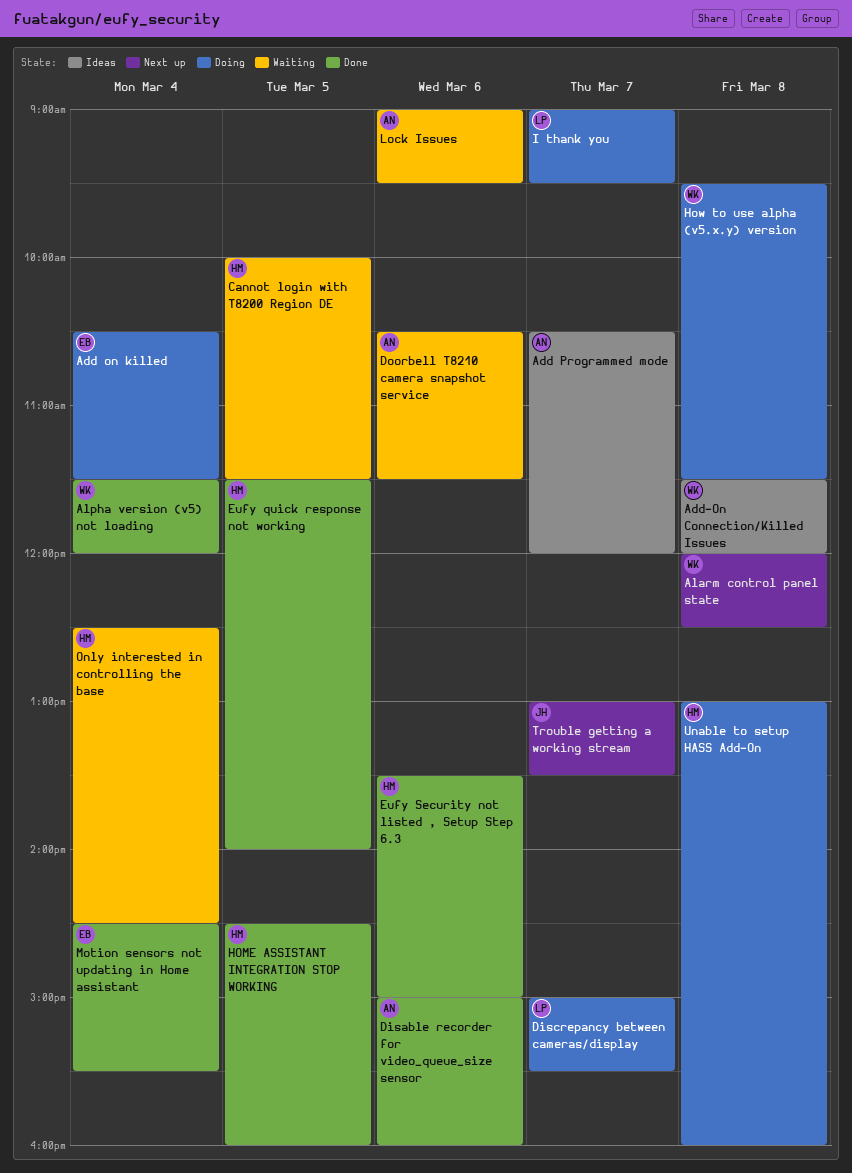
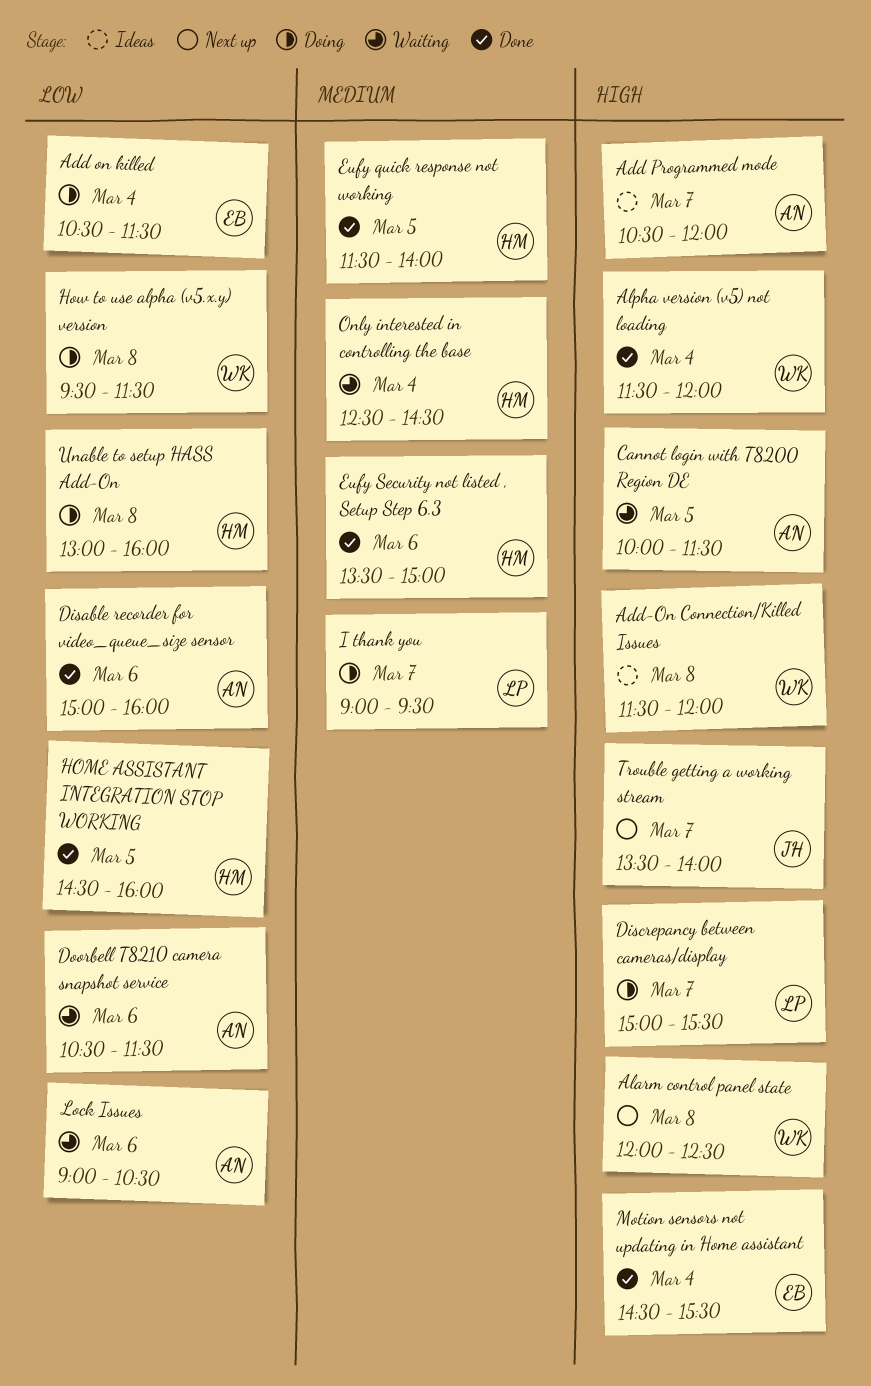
Cannot login with T8200 Region DE, owner: HM -> AN
Lock Issues, ends: 09:30 -> 10:30
Trouble getting a working stream, begins: 13:00 -> 13:30
Trouble getting a working stream, ends: 13:30 -> 14:00

